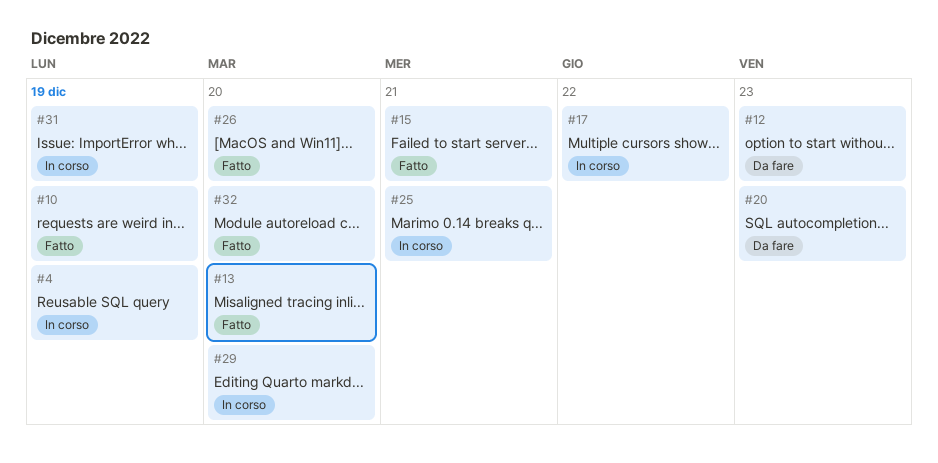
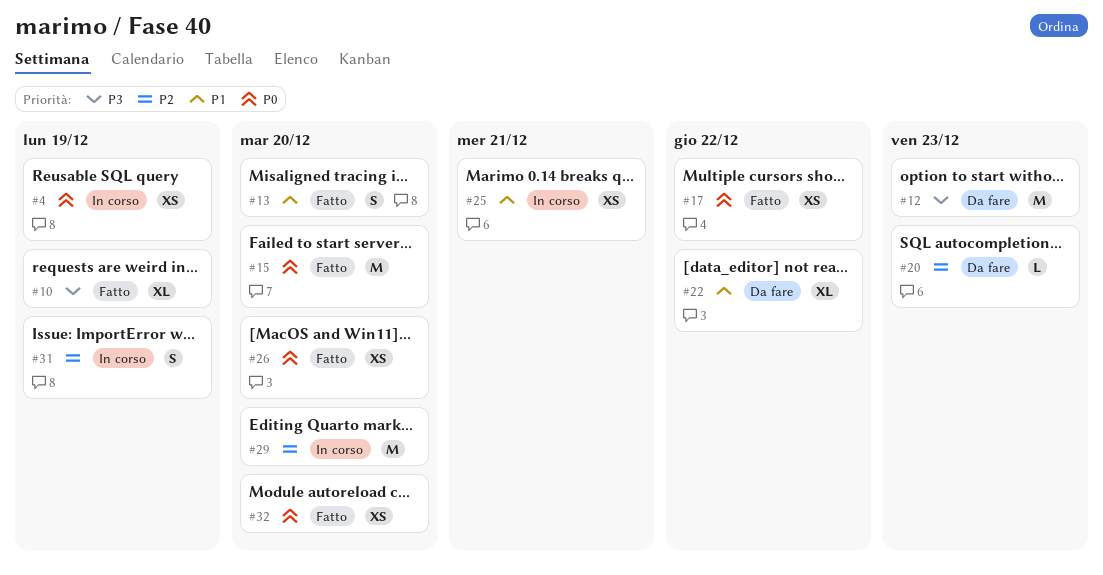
#15, due: Dec 21 -> Dec 20
#17, status: In corso -> Fatto
#22: none -> present

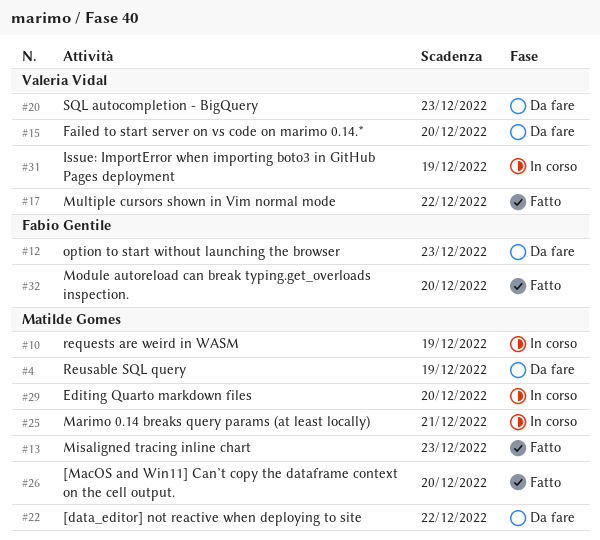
#4, status: In corso -> Da fare
#10, status: Fatto -> In corso
#13, due: Dec 20 -> Dec 23
#15, status: Fatto -> Da fare

